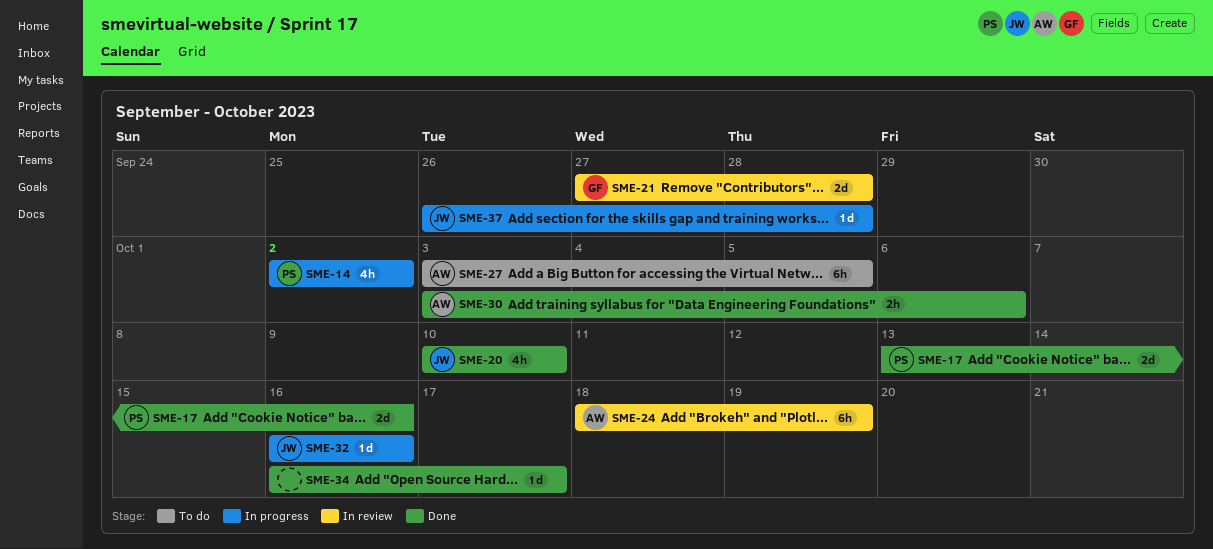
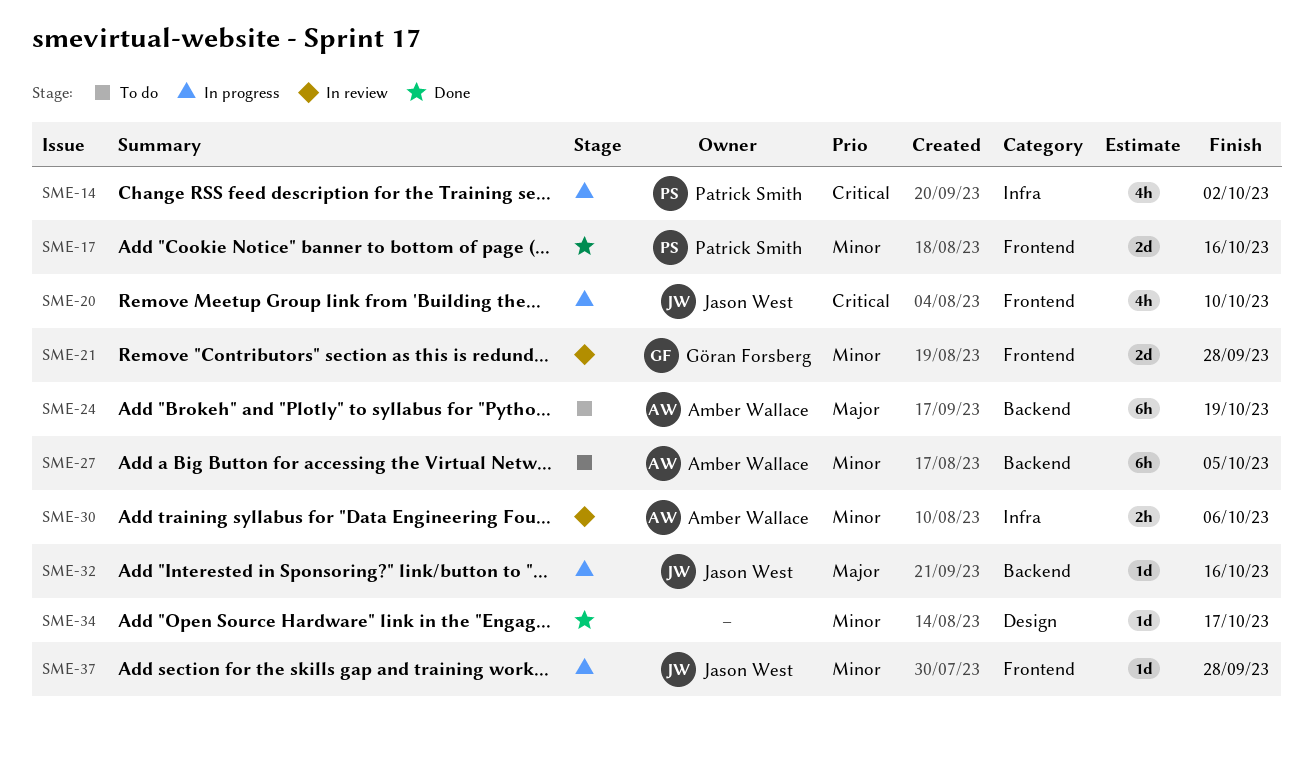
SME-20, status: Done -> In progress
SME-24, status: In review -> To do
SME-30, status: Done -> In review

